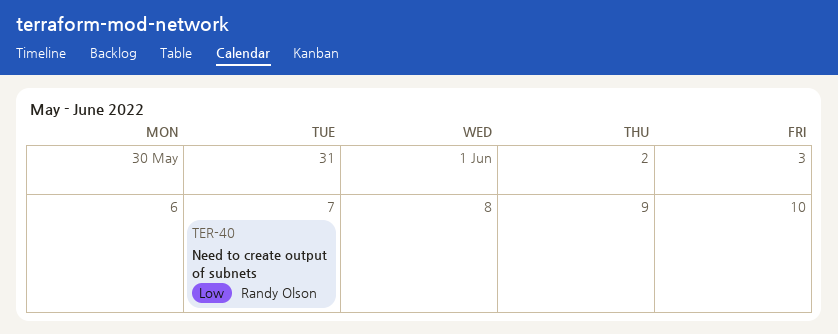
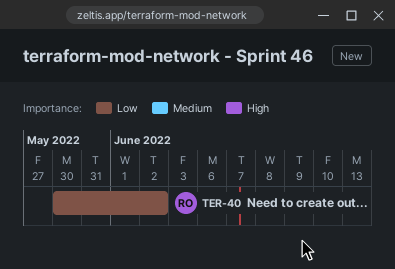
TER-40, due: Jun 7 -> Jun 2

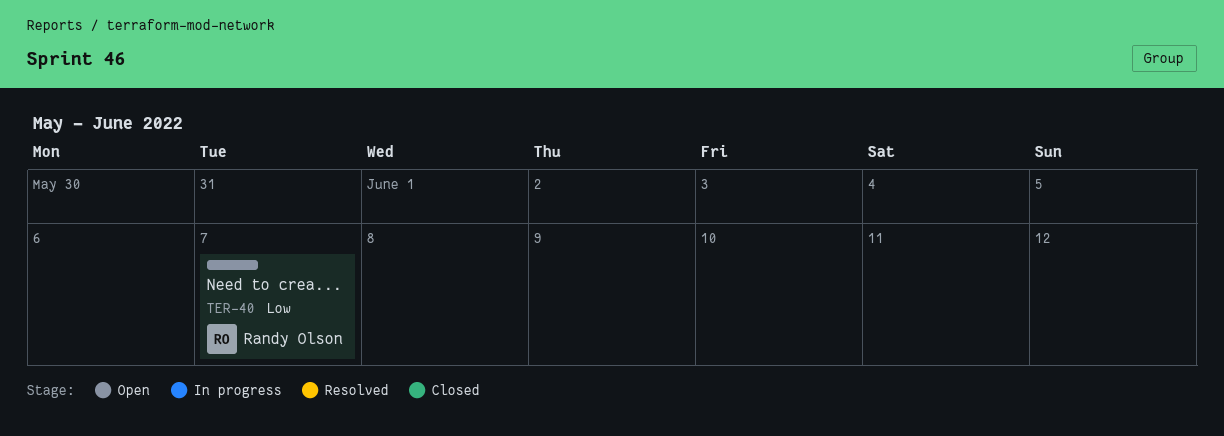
TER-40, due: Jun 2 -> Jun 7

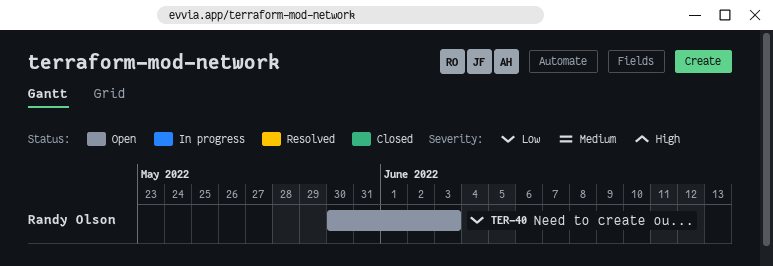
TER-40, due: Jun 7 -> Jun 3

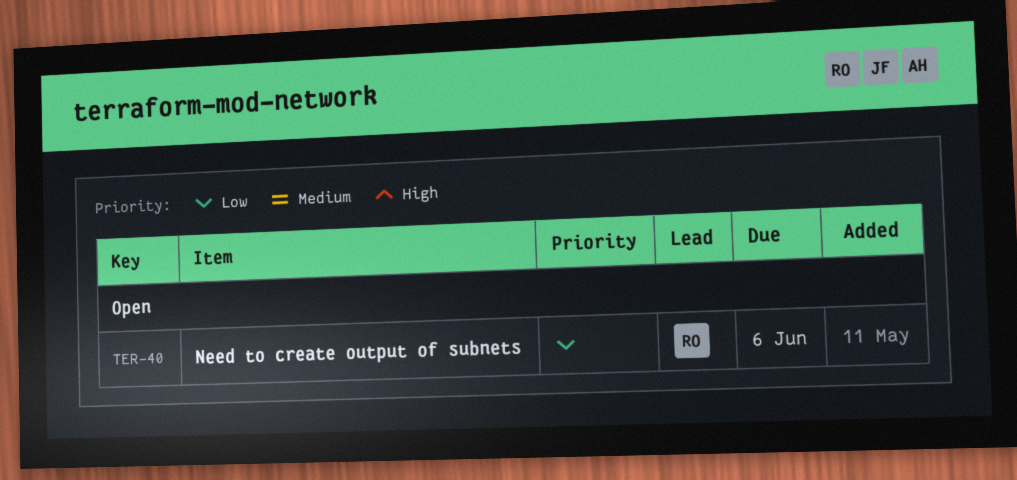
TER-40, due: Jun 3 -> Jun 6

